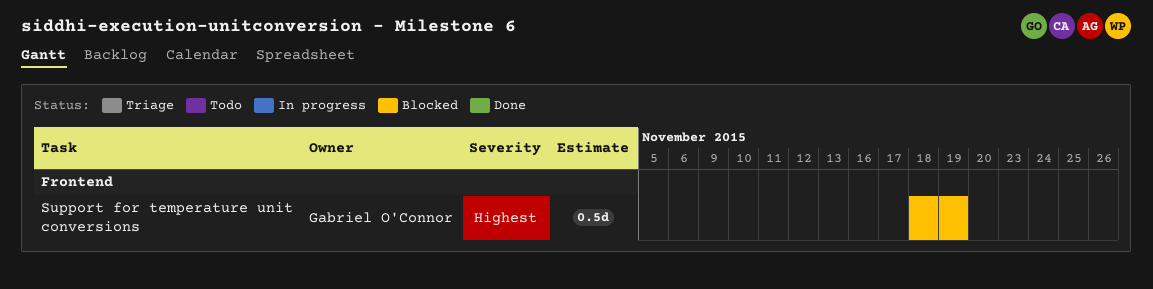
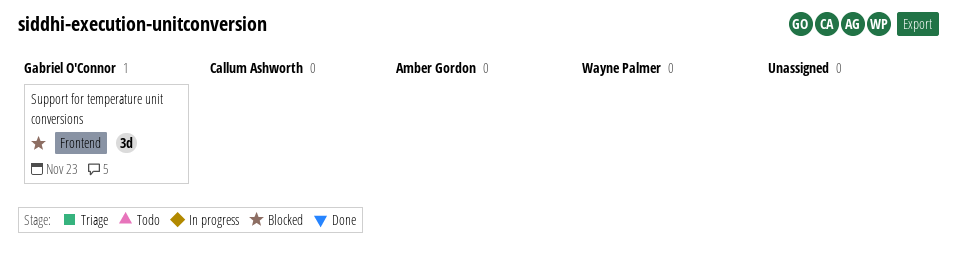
Support for temperature unit conversions, estimate: 0.5d -> 3d
Support for temperature unit conversions, due: Nov 19 -> Nov 23

